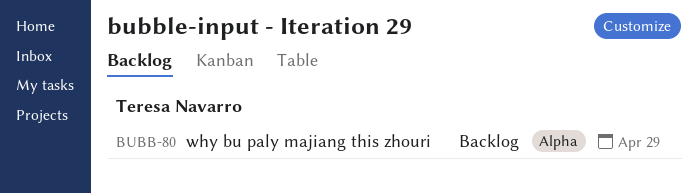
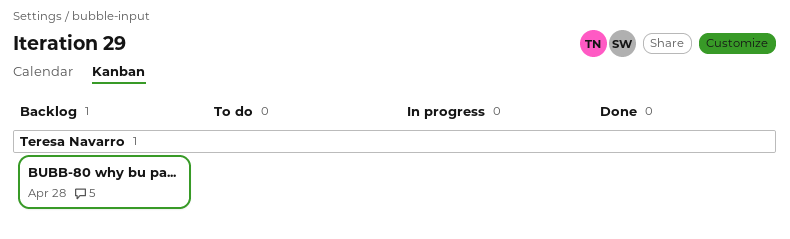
BUBB-80, due: Apr 29 -> Apr 28

